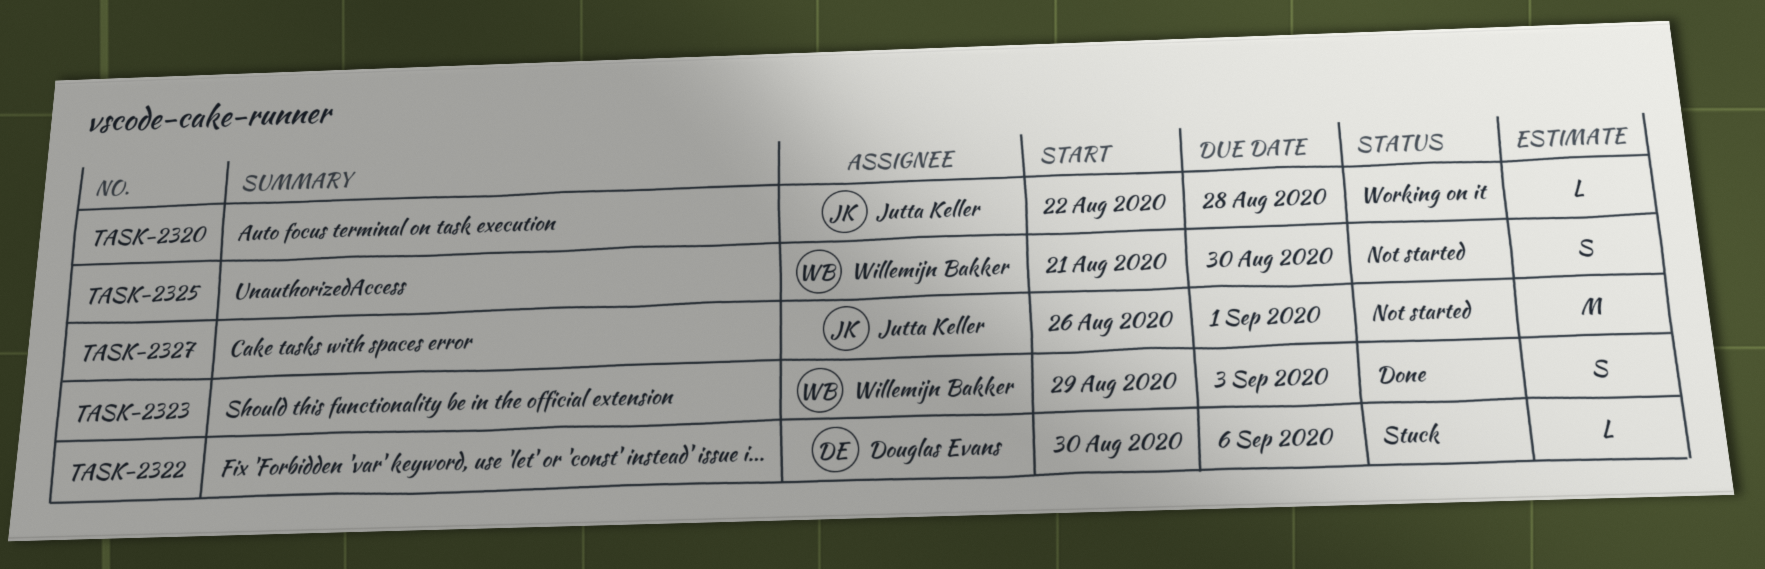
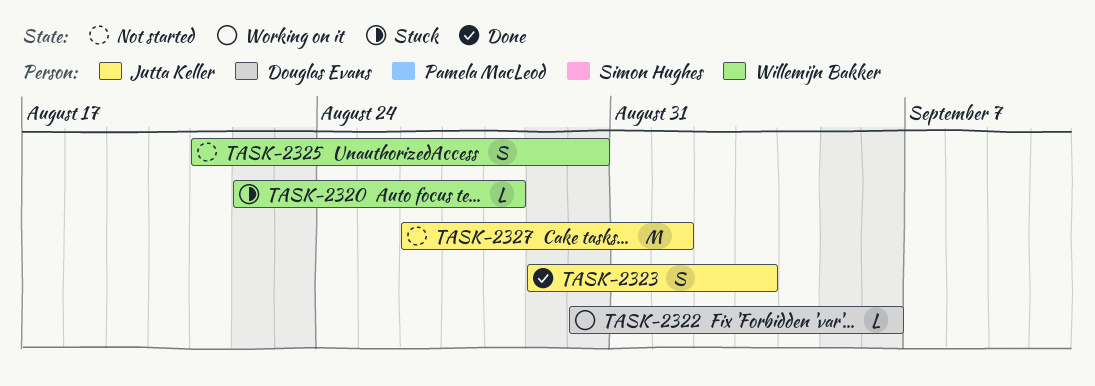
TASK-2320, status: Working on it -> Stuck
TASK-2320, owner: Jutta Keller -> Willemijn Bakker
TASK-2322, status: Stuck -> Working on it
TASK-2323, owner: Willemijn Bakker -> Jutta Keller

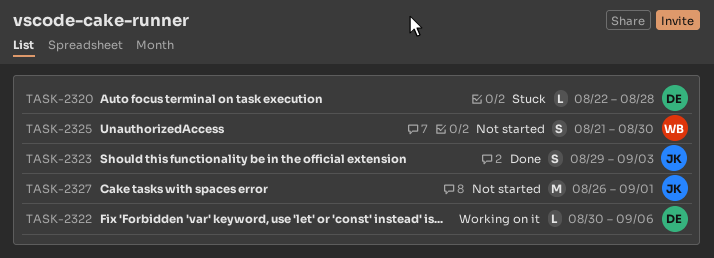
TASK-2320, owner: Willemijn Bakker -> Douglas Evans

